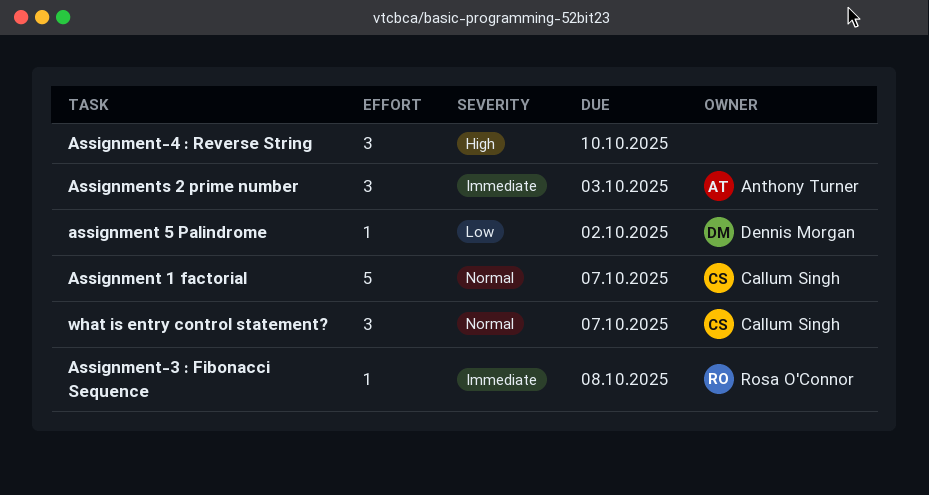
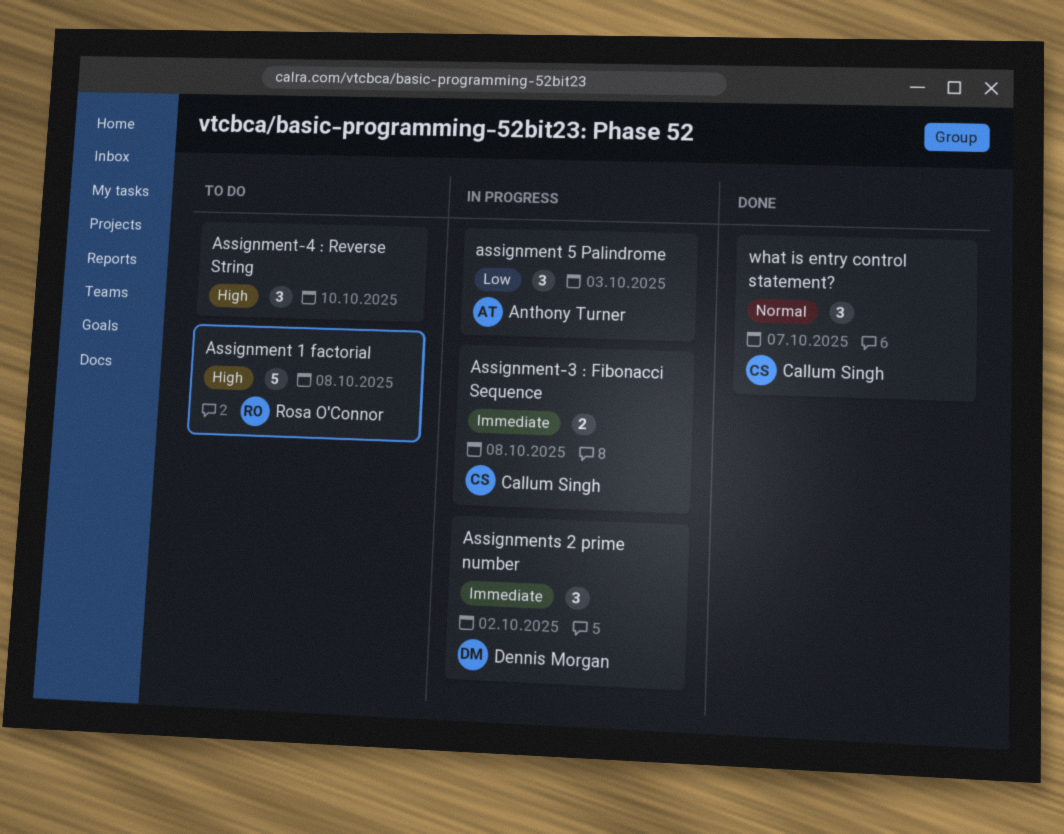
Assignment 1 factorial, owner: Callum Singh -> Rosa O'Connor
Assignment 1 factorial, priority: Normal -> High
Assignment 1 factorial, due: Oct 7 -> Oct 8
assignment 5 Palindrome, owner: Dennis Morgan -> Anthony Turner
assignment 5 Palindrome, estimate: 1 -> 3
assignment 5 Palindrome, due: Oct 2 -> Oct 3
Assignment-3 : Fibonacci Sequence, owner: Rosa O'Connor -> Callum Singh
Assignment-3 : Fibonacci Sequence, estimate: 1 -> 2
Assignments 2 prime number, owner: Anthony Turner -> Dennis Morgan
Assignments 2 prime number, due: Oct 3 -> Oct 2

